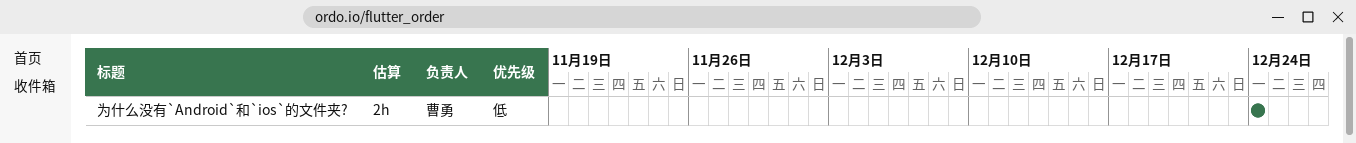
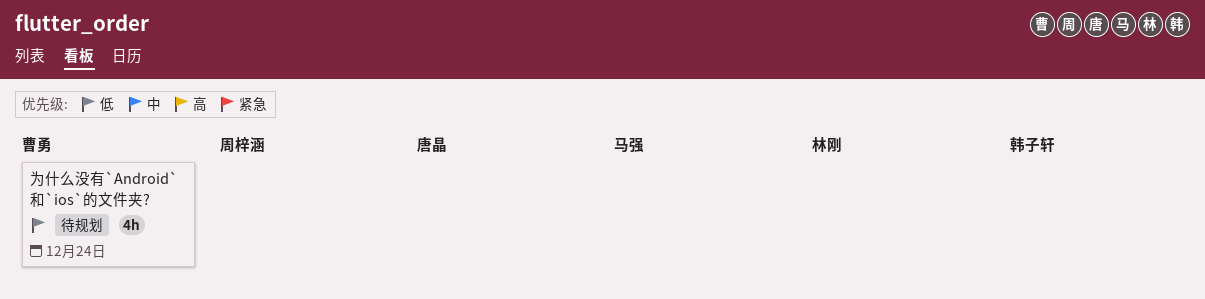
为什么没有`Android`和`ios`的文件夹?, estimate: 2h -> 4h

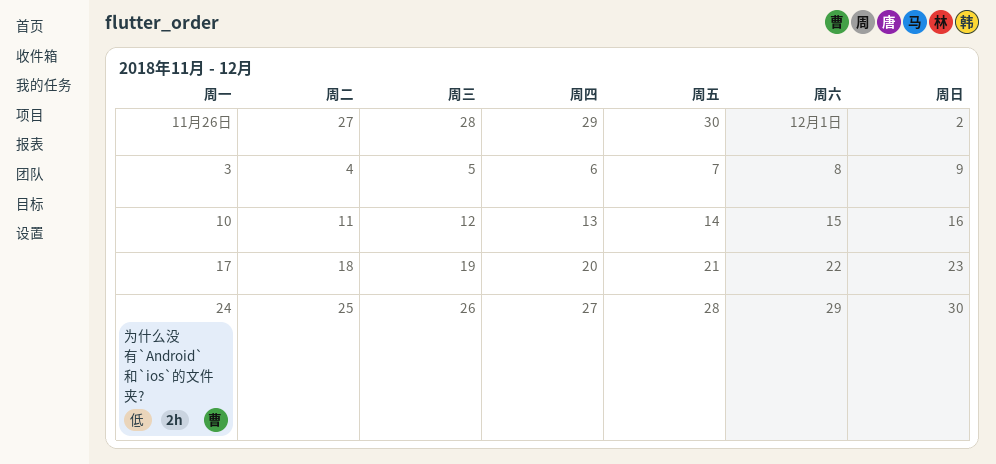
为什么没有`Android`和`ios`的文件夹?, estimate: 4h -> 2h

